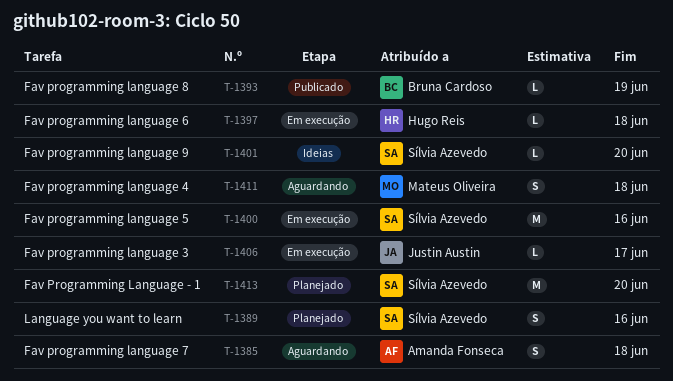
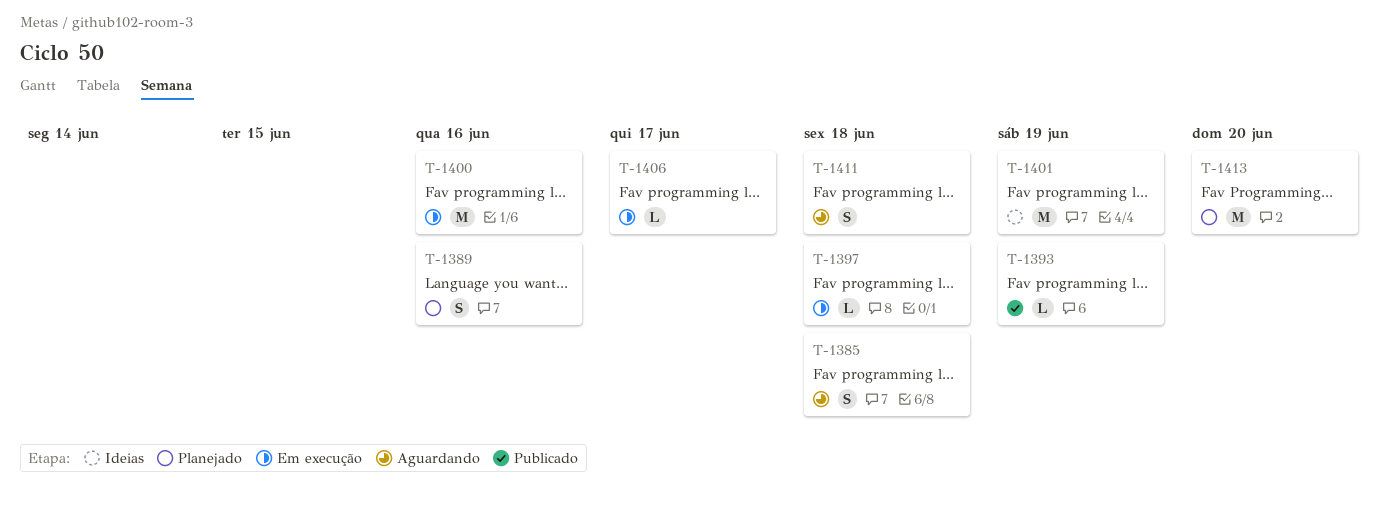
T-1401, estimate: L -> M
T-1401, due: Jun 20 -> Jun 19

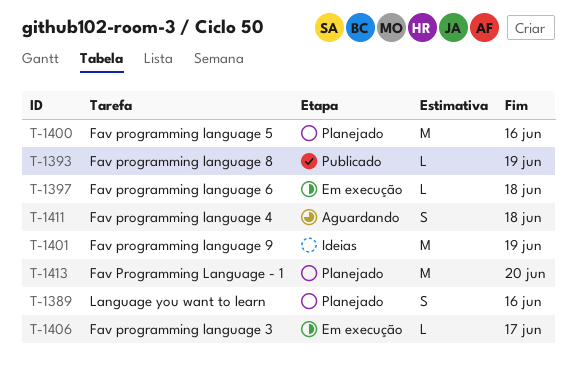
T-1385: present -> none
T-1400, status: Em execução -> Planejado

